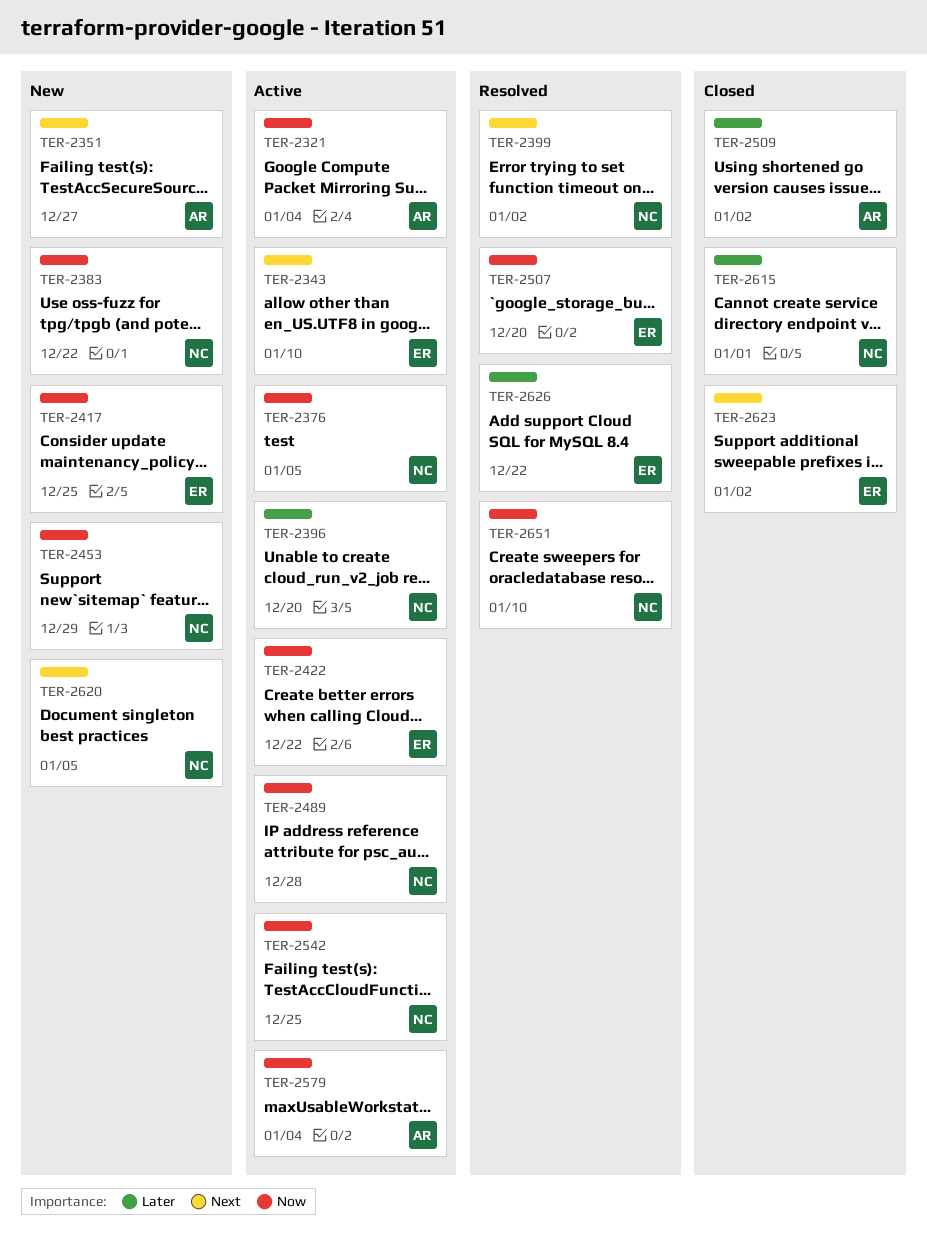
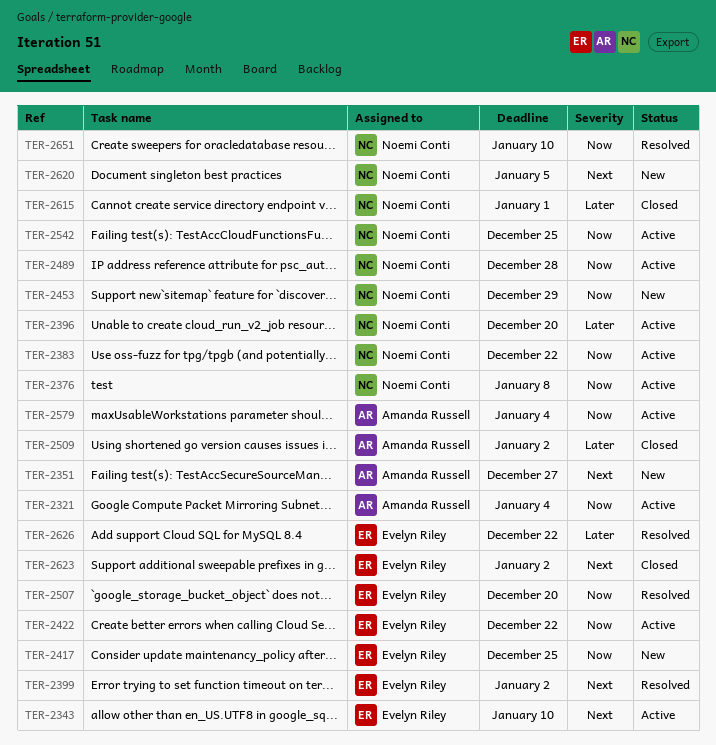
TER-2376, due: Jan 5 -> Jan 8
TER-2383, status: New -> Active
TER-2399, owner: Noemi Conti -> Evelyn Riley

